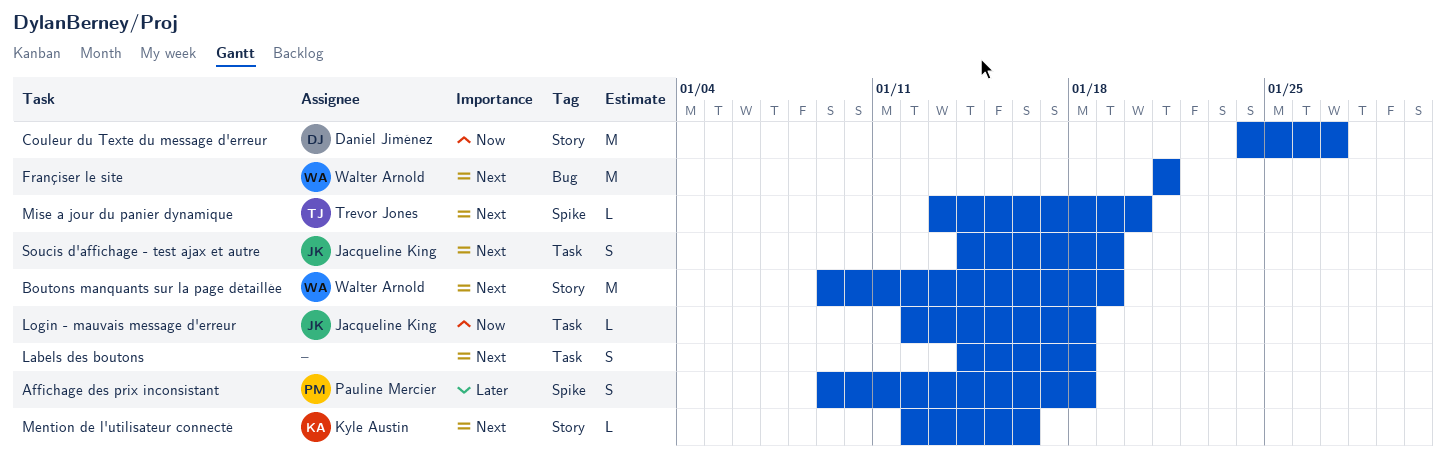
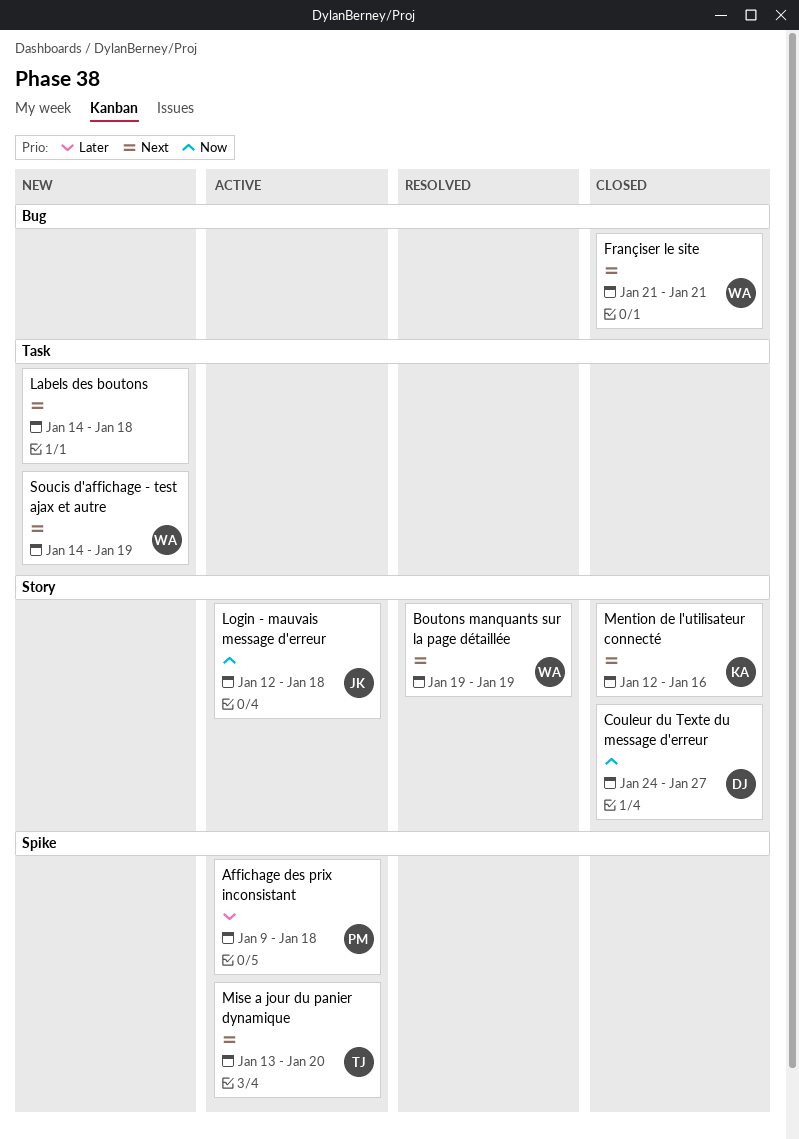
Boutons manquants sur la page détaillée, start: Jan 9 -> Jan 19
Login - mauvais message d'erreur, label: Task -> Story
Soucis d'affichage - test ajax et autre, owner: Jacqueline King -> Walter Arnold

